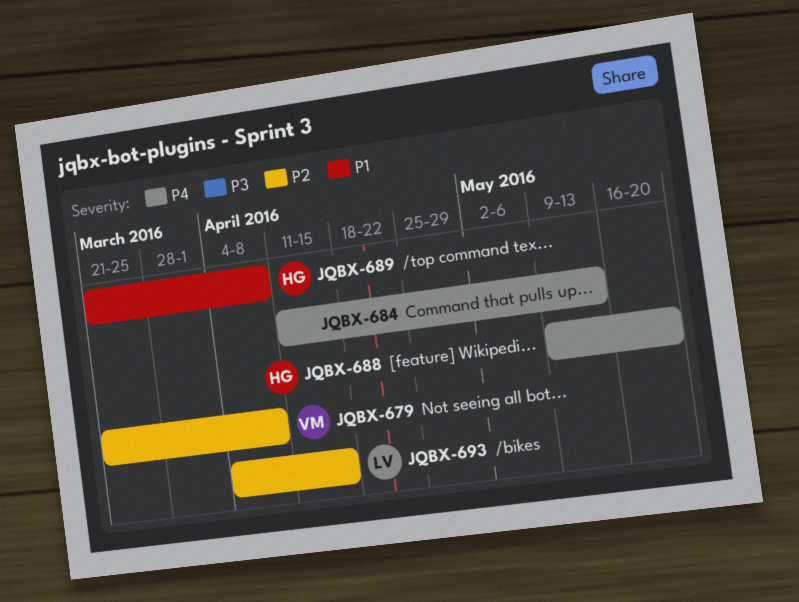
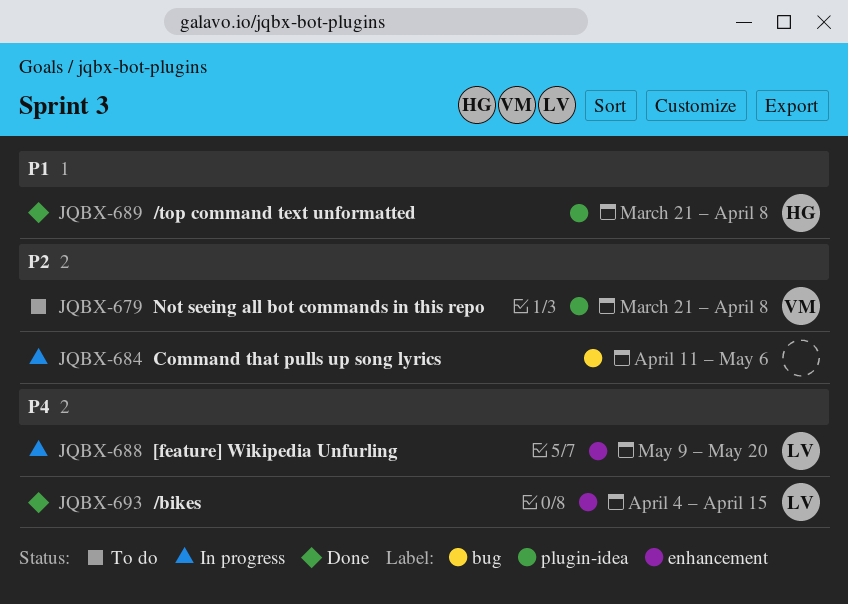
JQBX-684, priority: P4 -> P2
JQBX-684, due: May 13 -> May 6
JQBX-688, owner: HG -> LV
JQBX-693, priority: P2 -> P4

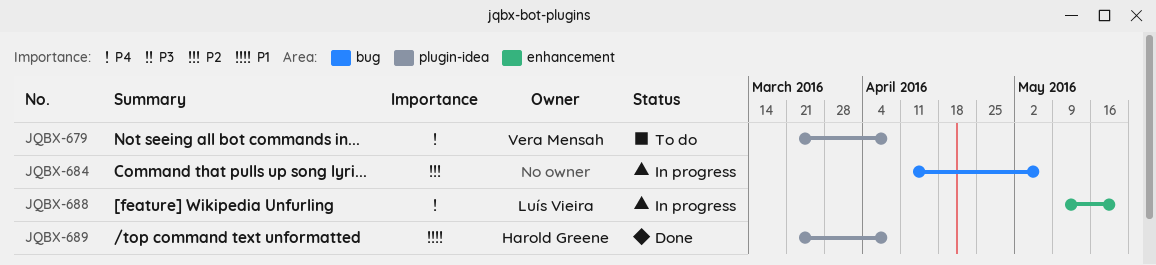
JQBX-679, priority: P2 -> P4
JQBX-693: present -> none

